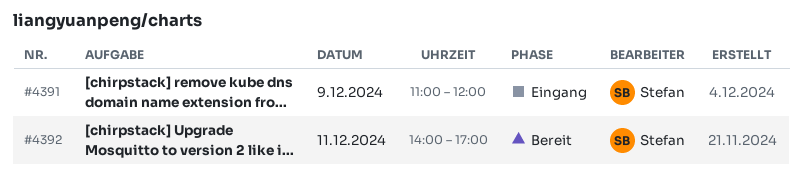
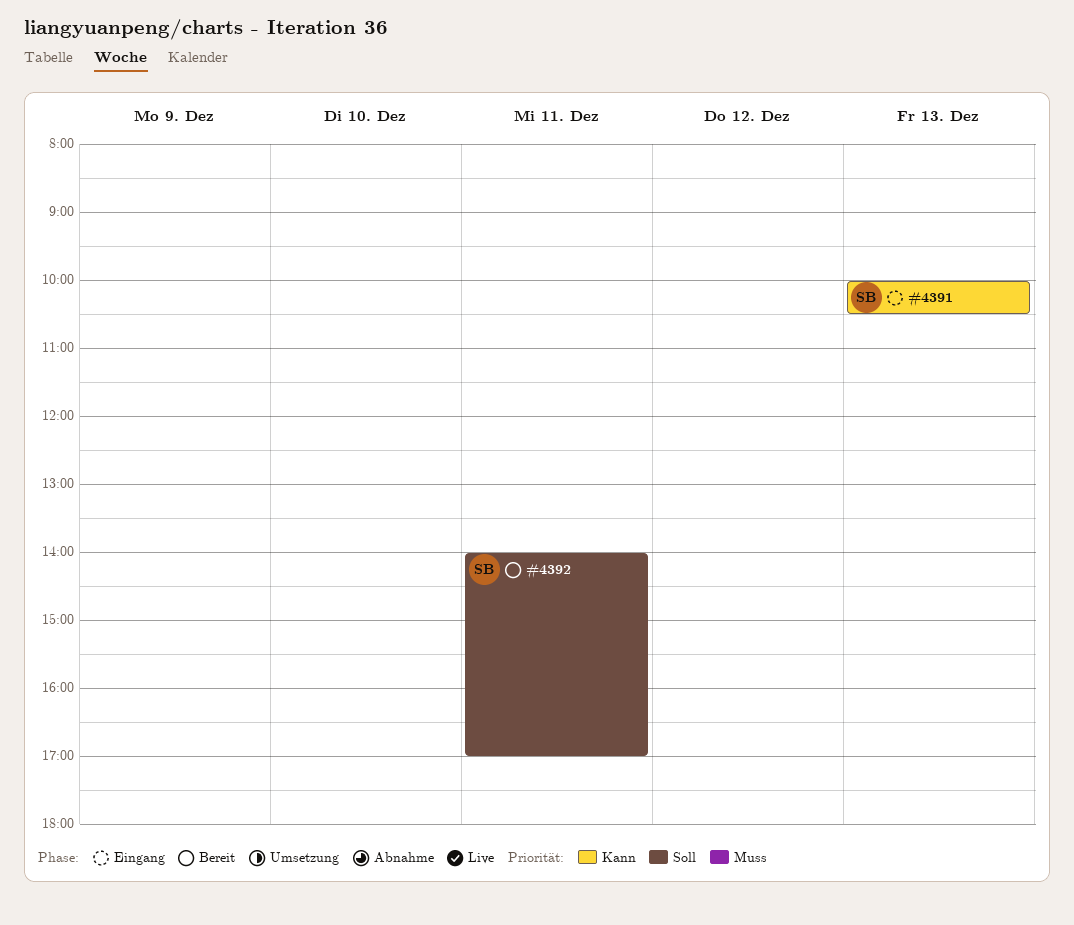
#4391, day: Dec 9 -> Dec 13
#4391, begins: 11:00 -> 10:00
#4391, ends: 12:00 -> 10:30

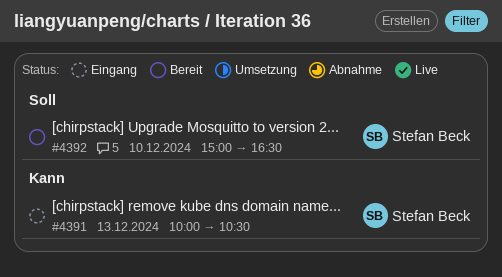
#4392, day: Dec 11 -> Dec 10
#4392, begins: 14:00 -> 15:00
#4392, ends: 17:00 -> 16:30

